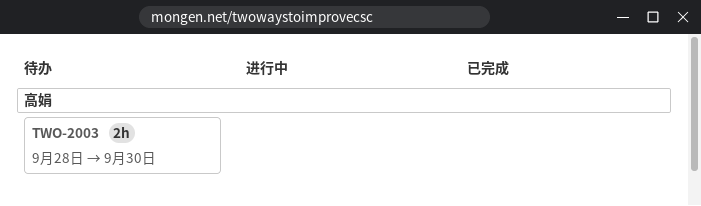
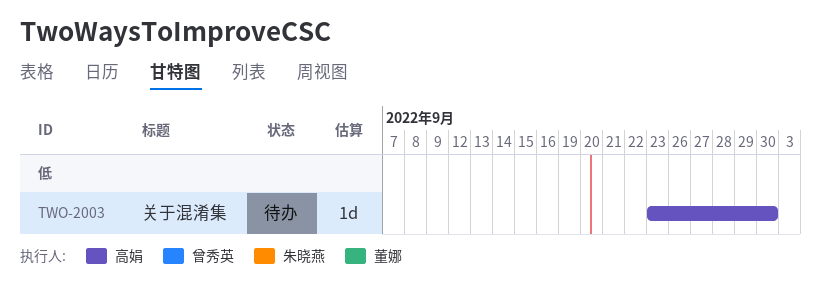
TWO-2003, estimate: 2h -> 1d
TWO-2003, start: Sep 28 -> Sep 23

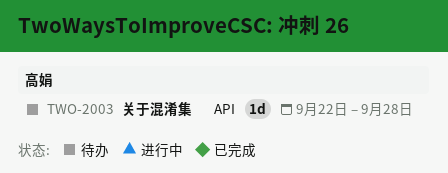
TWO-2003, start: Sep 23 -> Sep 22
TWO-2003, due: Sep 30 -> Sep 28

